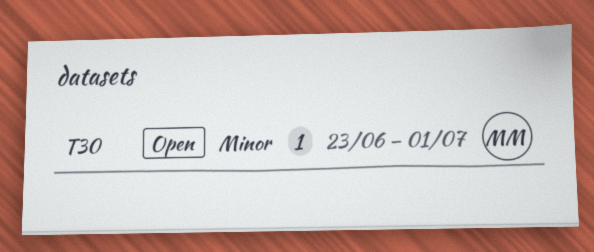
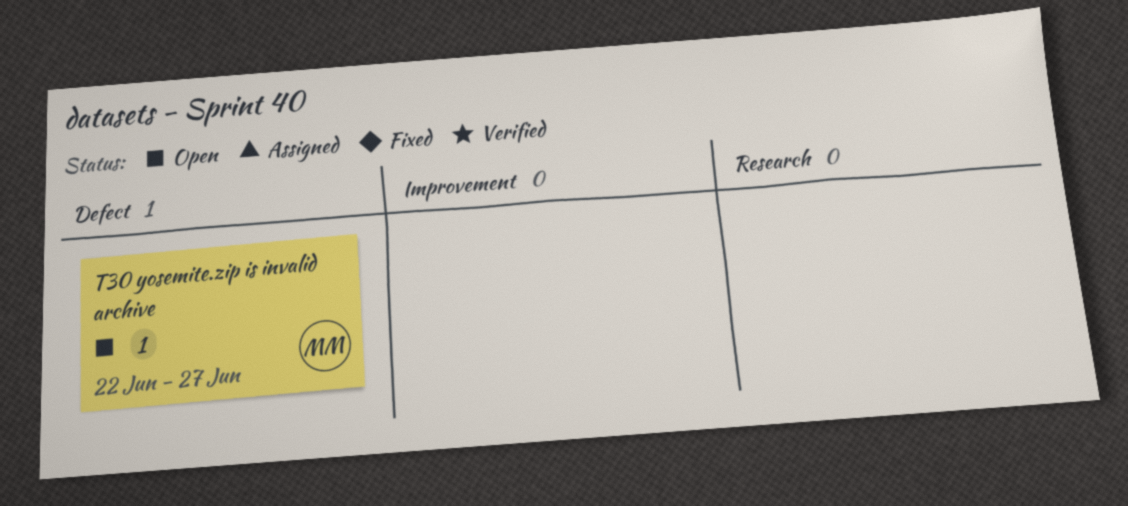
T30, start: Jun 23 -> Jun 22
T30, due: Jul 1 -> Jun 27

